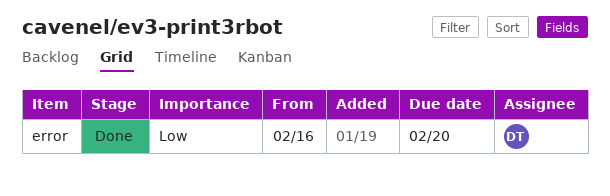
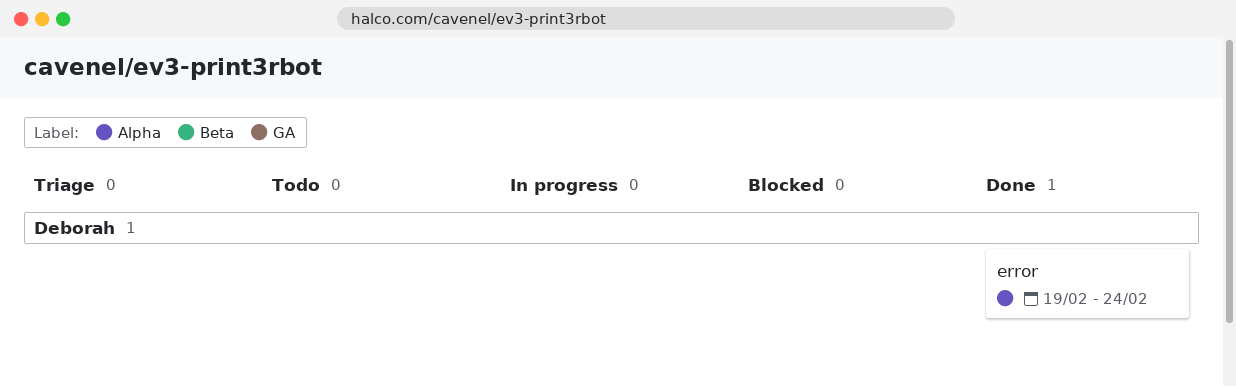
error, start: Feb 16 -> Feb 19
error, due: Feb 20 -> Feb 24

